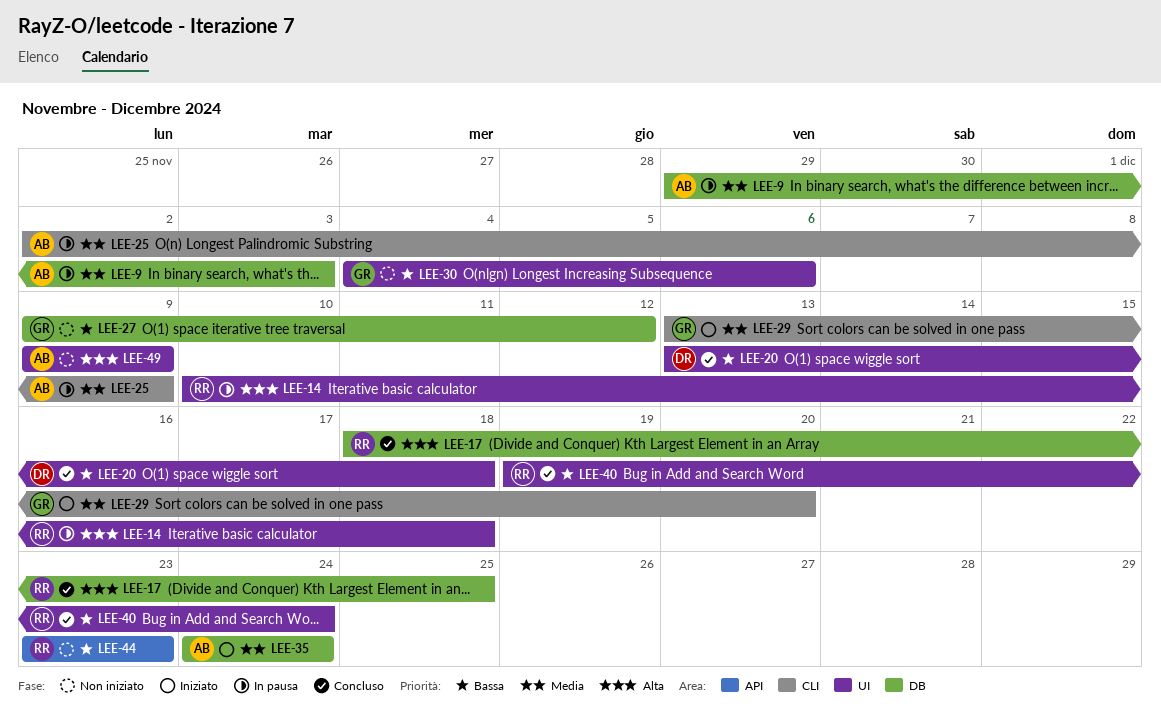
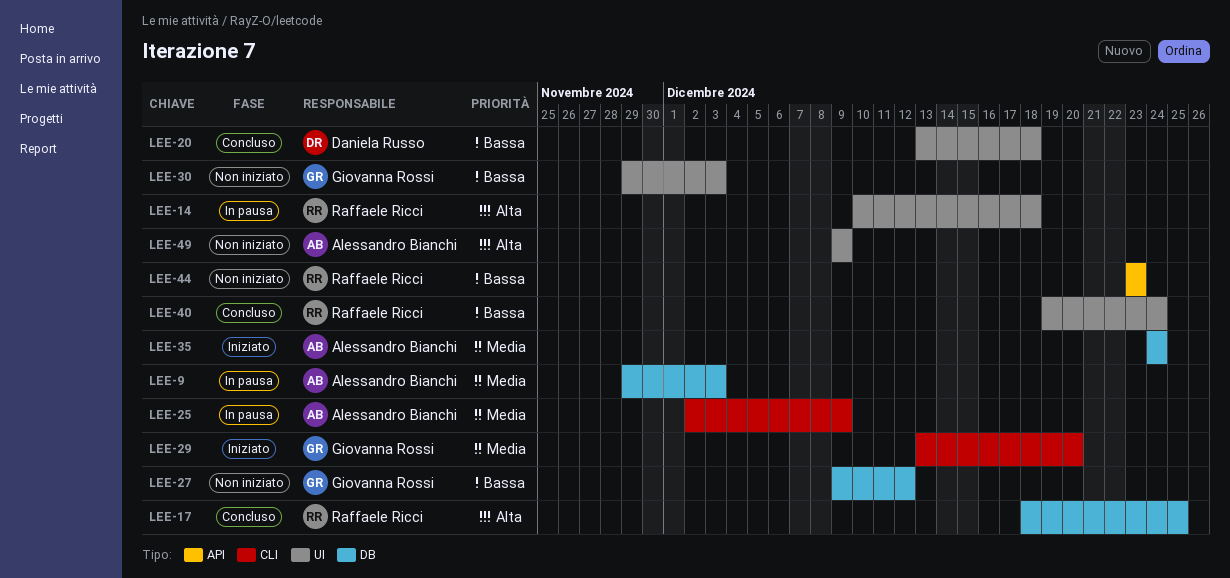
LEE-30, start: Dec 4 -> Nov 29
LEE-30, due: Dec 6 -> Dec 3

